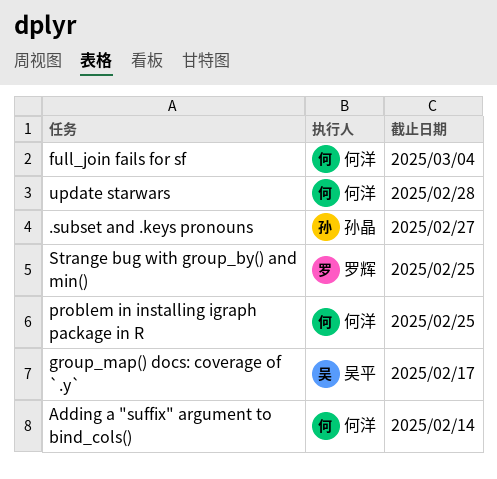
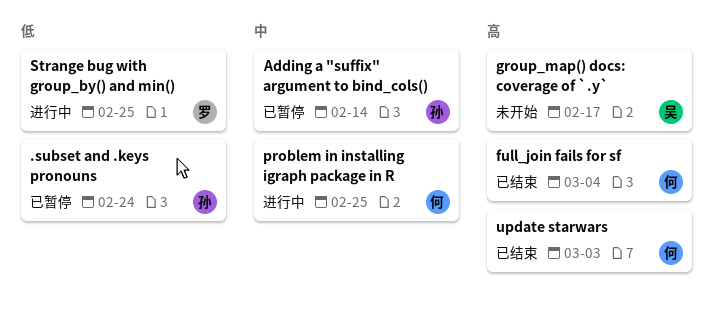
.subset and .keys pronouns, due: Feb 27 -> Feb 24
Adding a "suffix" argument to bind_cols(), owner: 何洋 -> 孙晶
update starwars, due: Feb 28 -> Mar 3

